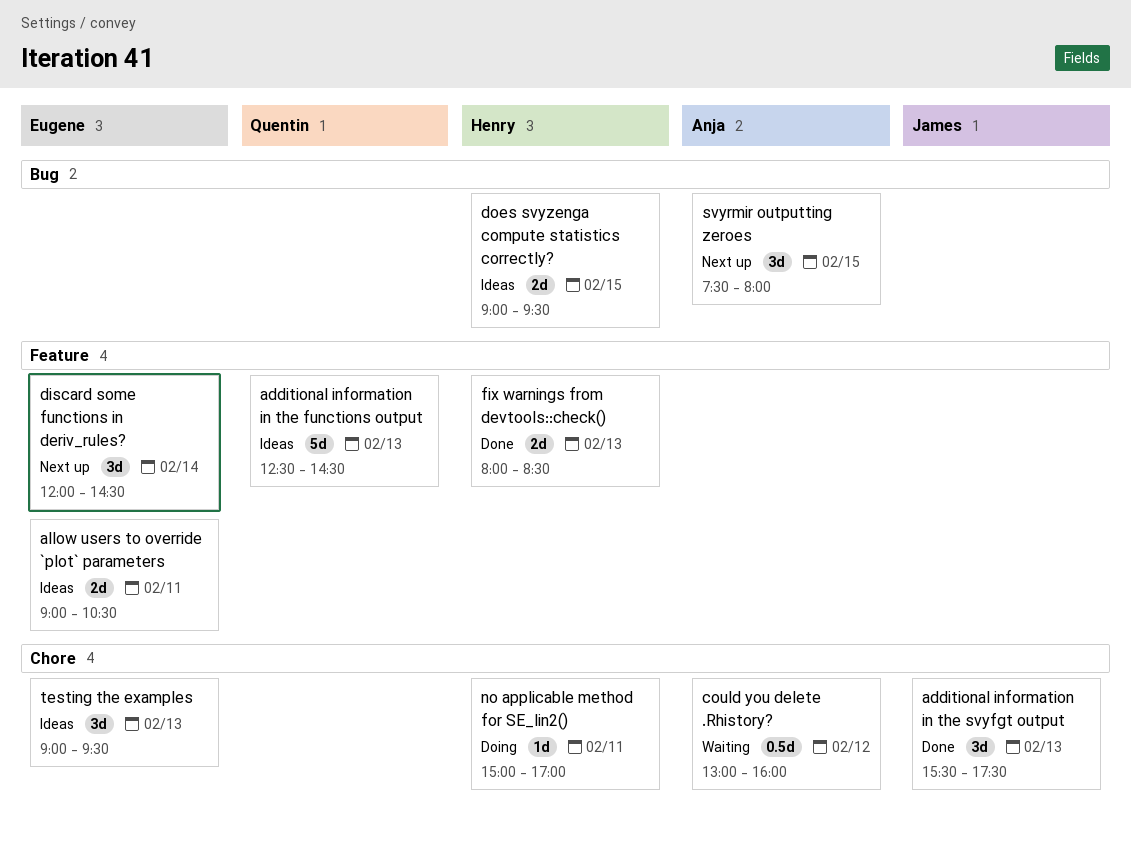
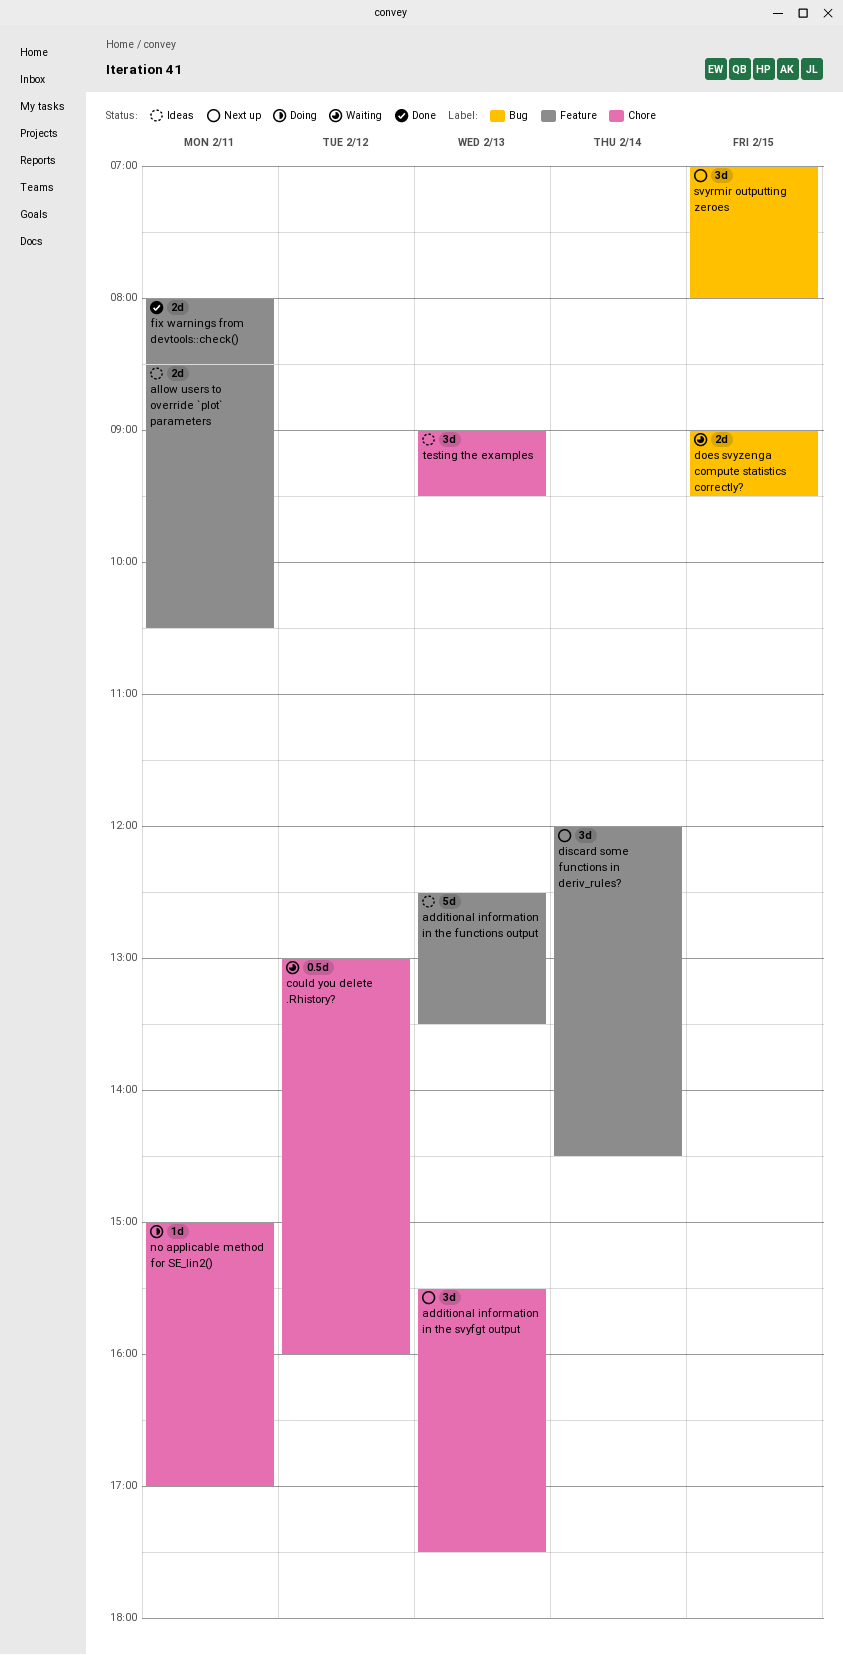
additional information in the functions output, ends: 14:30 -> 13:30
additional information in the svyfgt output, status: Done -> Next up
allow users to override `plot` parameters, begins: 09:00 -> 08:30
does svyzenga compute statistics correctly?, status: Ideas -> Waiting
fix warnings from devtools::check(), day: Feb 13 -> Feb 11
svyrmir outputting zeroes, begins: 07:30 -> 07:00

